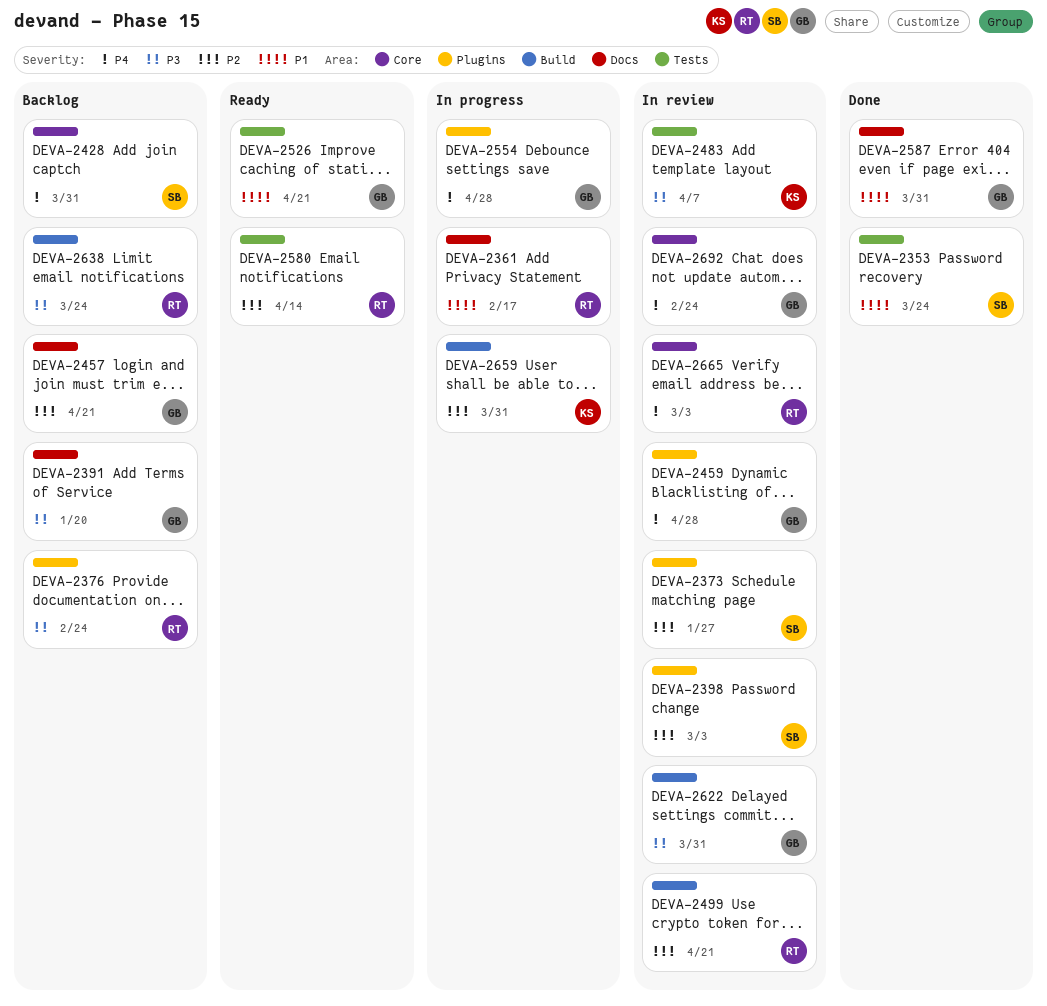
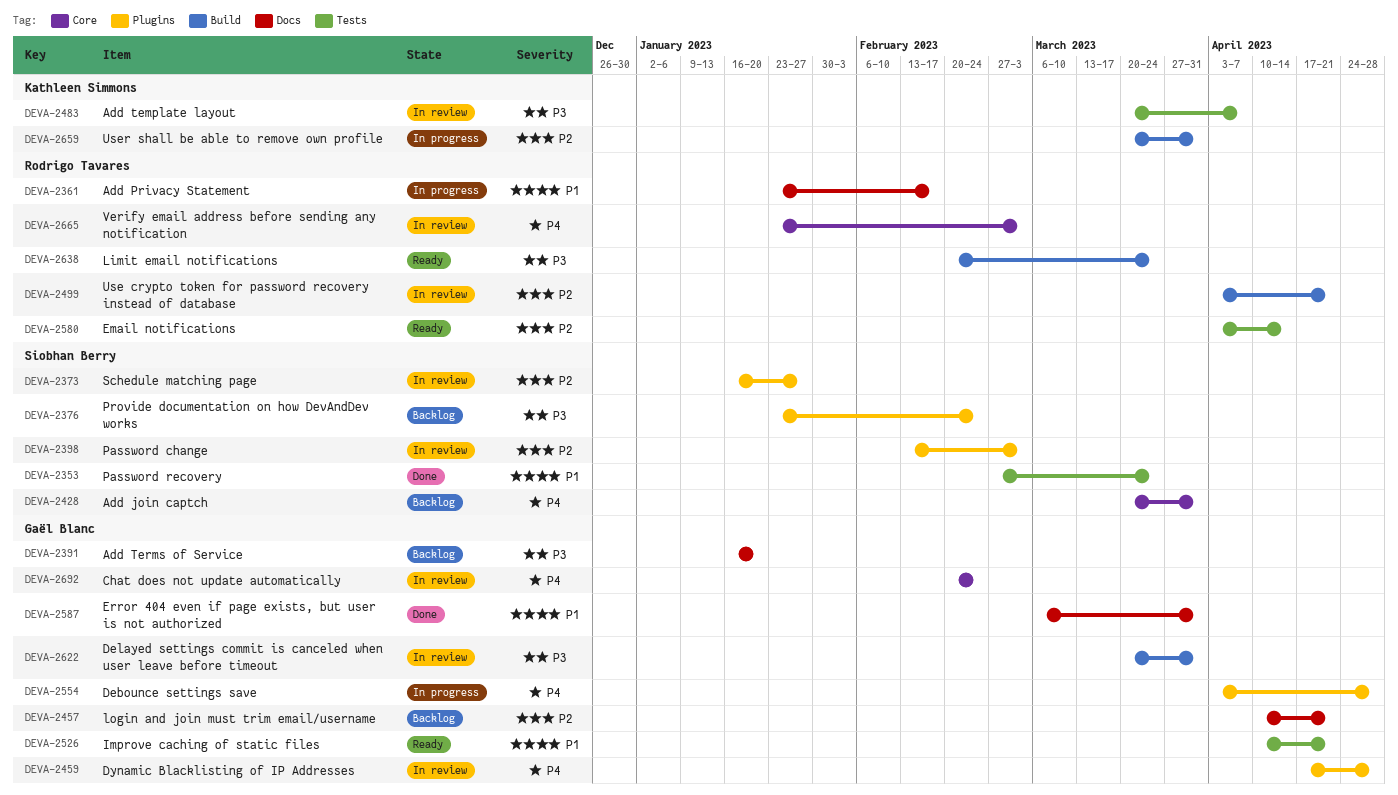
DEVA-2376, owner: Rodrigo Tavares -> Siobhan Berry
DEVA-2638, status: Backlog -> Ready

